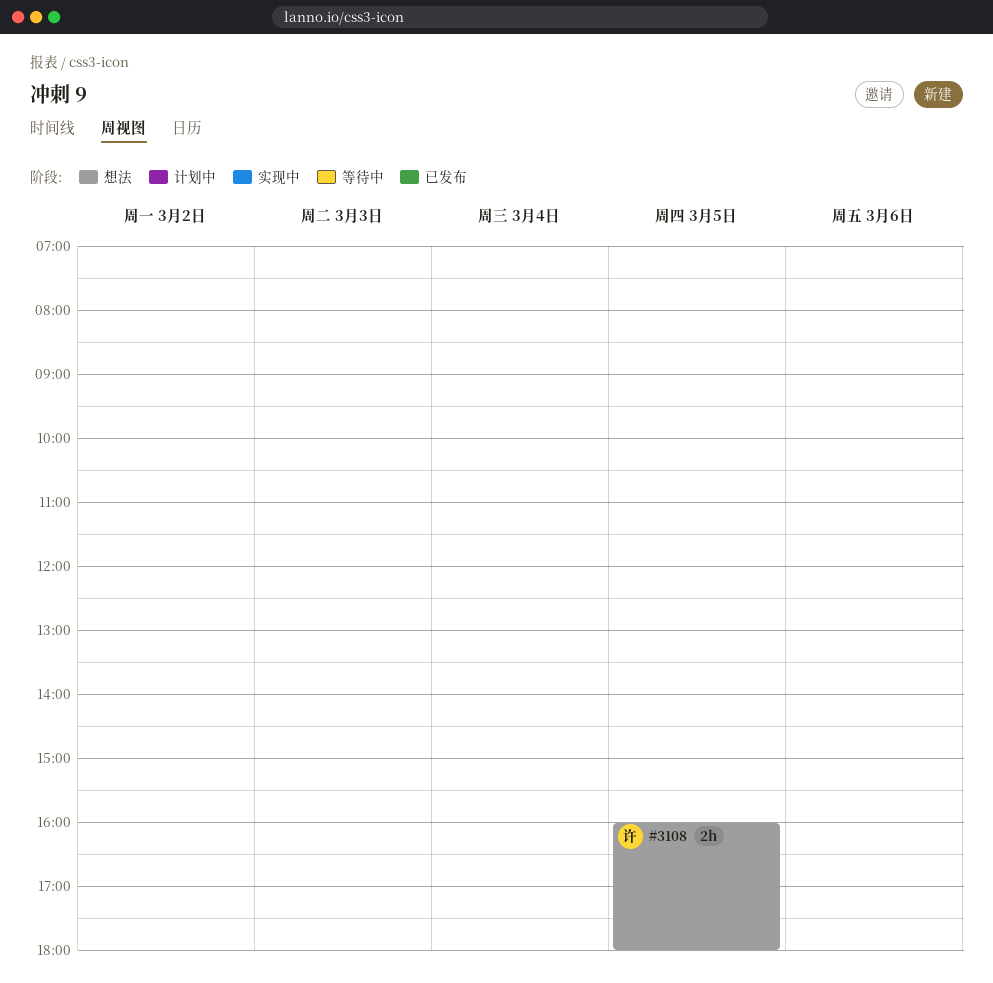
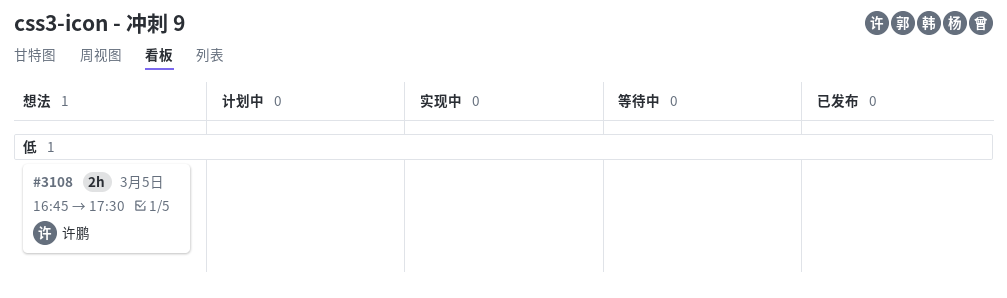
#3108, begins: 16:00 -> 16:45
#3108, ends: 18:00 -> 17:30

